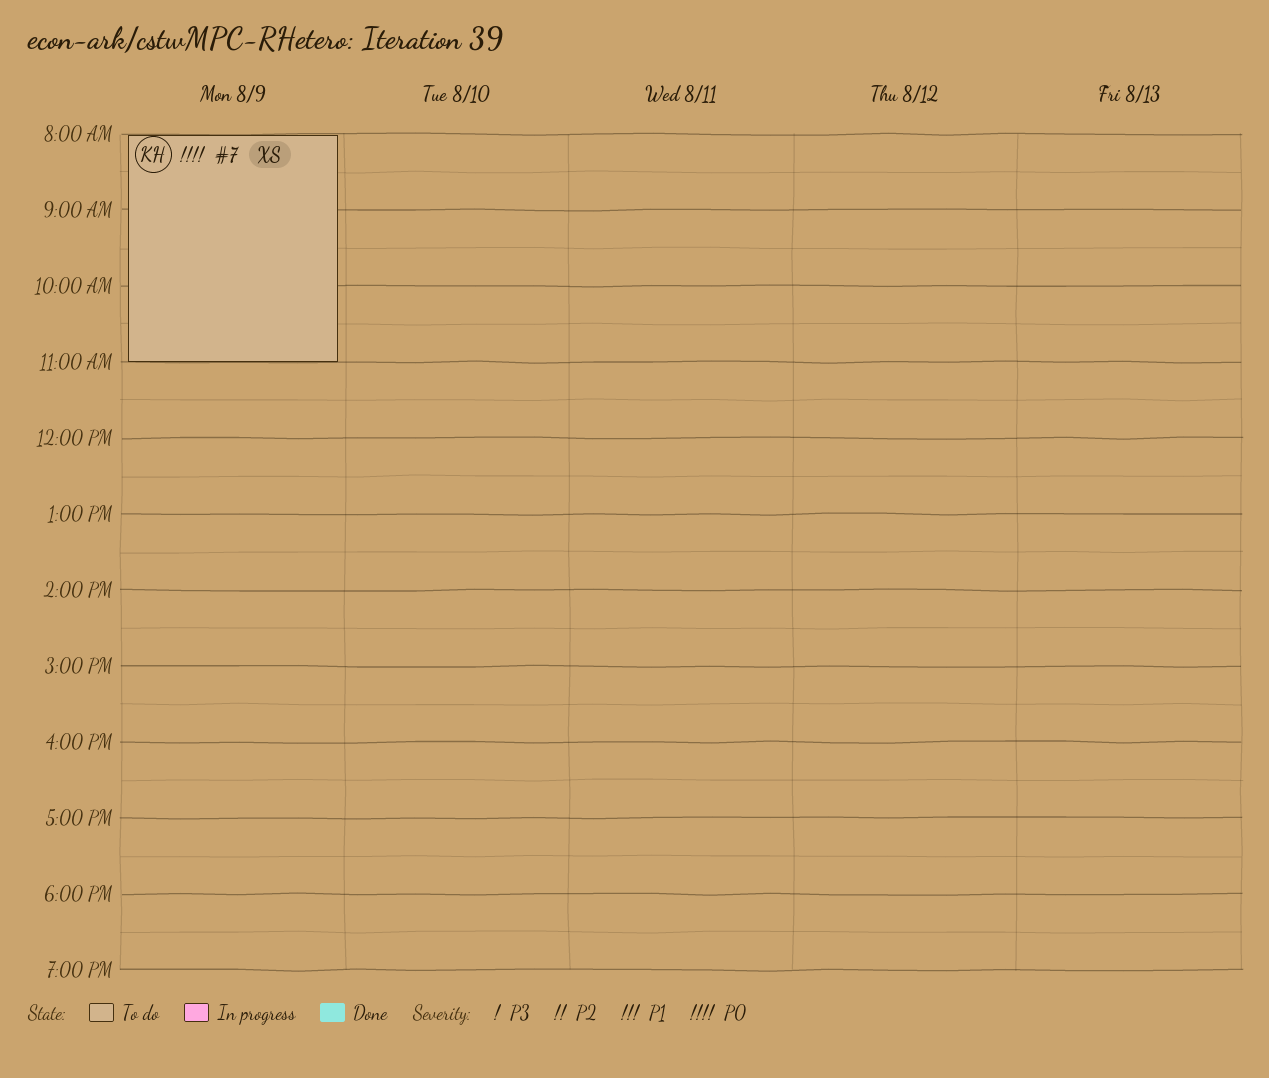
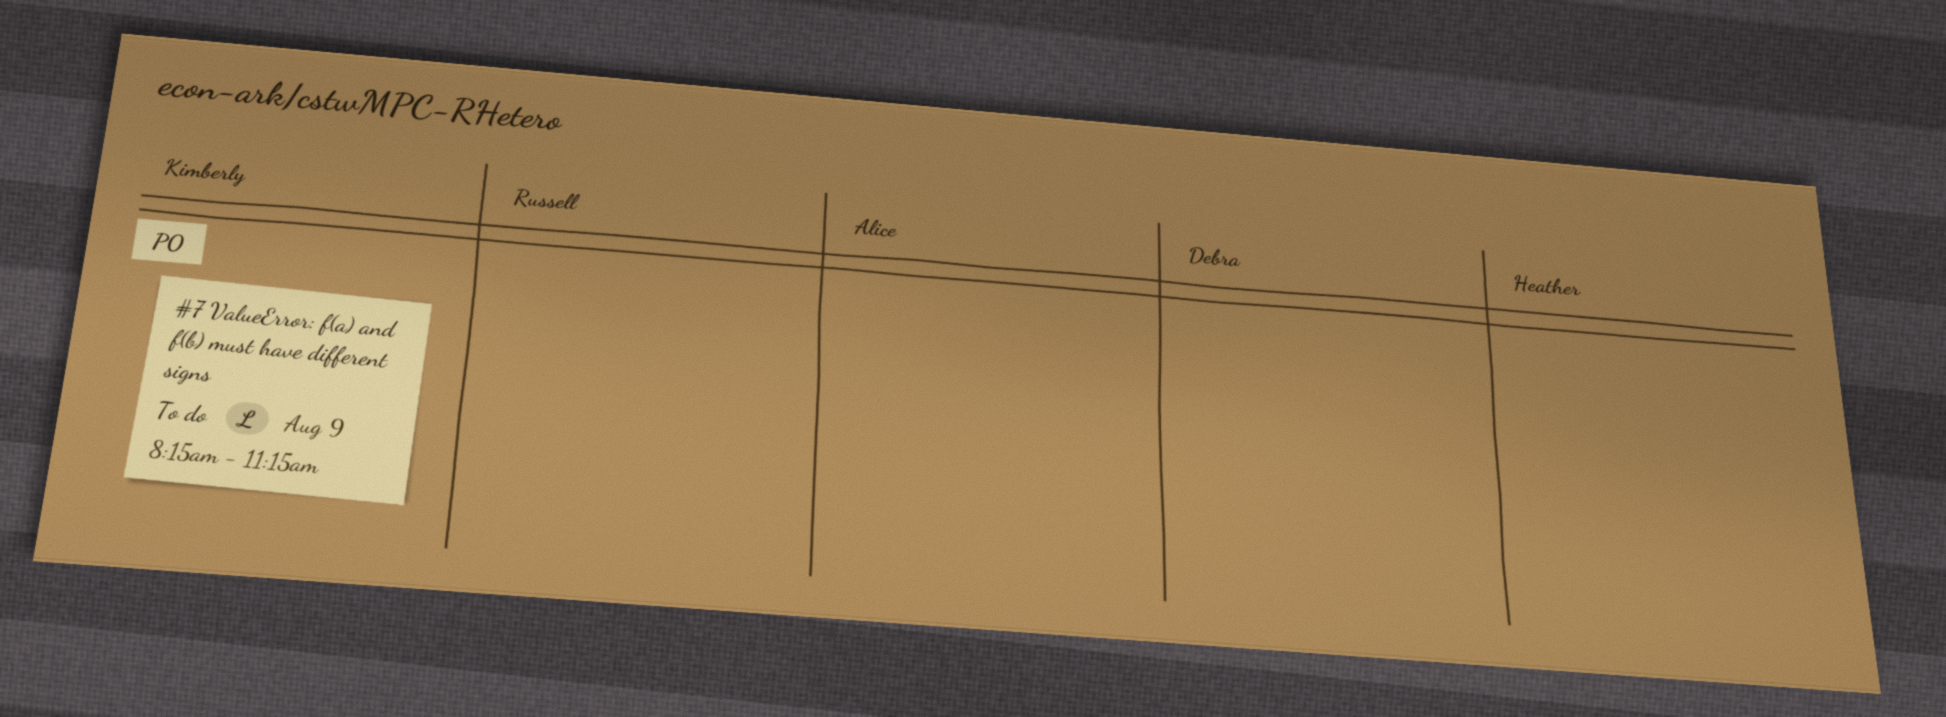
#7, estimate: XS -> L
#7, begins: 08:00 -> 08:15
#7, ends: 11:00 -> 11:15

